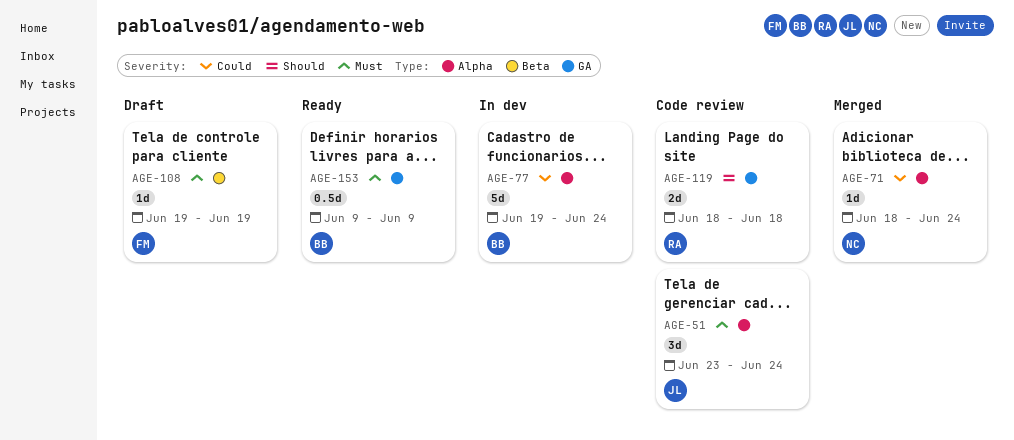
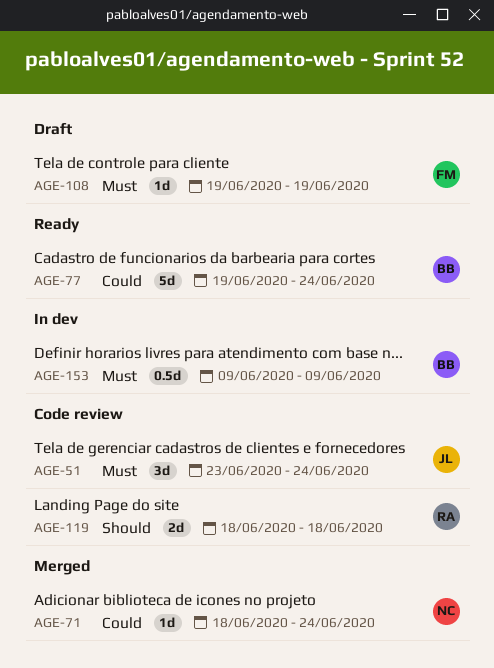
AGE-77, status: In dev -> Ready
AGE-153, status: Ready -> In dev

